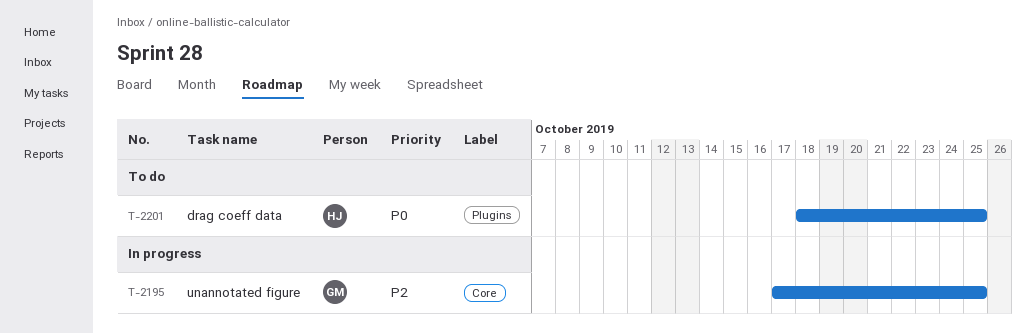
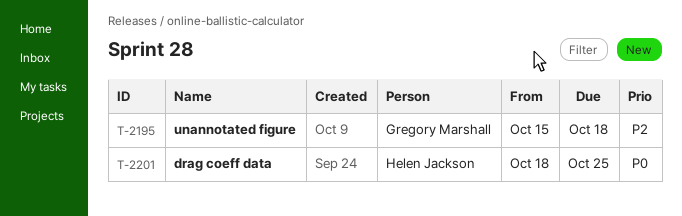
T-2195, start: Oct 17 -> Oct 15
T-2195, due: Oct 25 -> Oct 18

